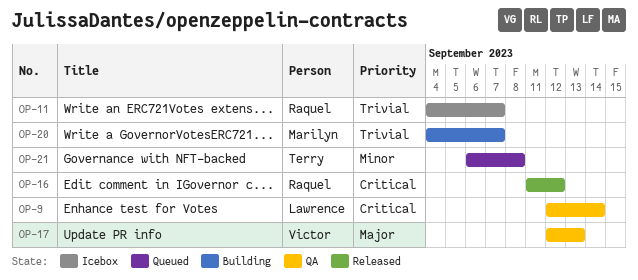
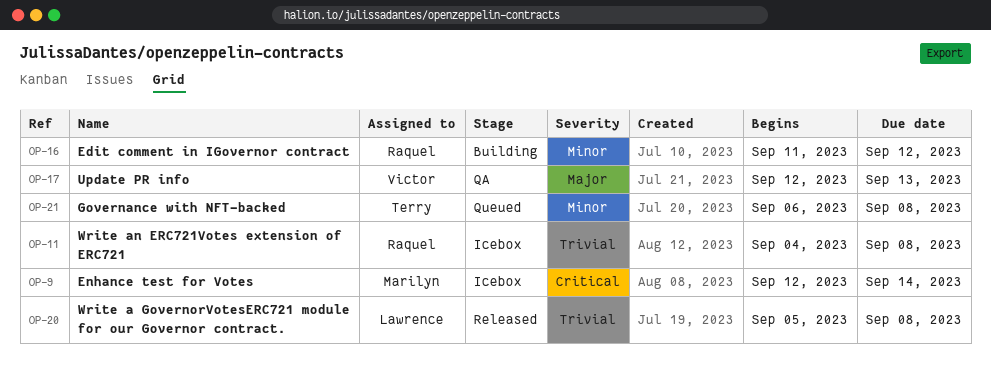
OP-9, status: QA -> Icebox
OP-9, owner: Lawrence -> Marilyn
OP-11, due: Sep 7 -> Sep 8
OP-16, status: Released -> Building
OP-16, priority: Critical -> Minor
OP-20, status: Building -> Released
OP-20, owner: Marilyn -> Lawrence
OP-20, start: Sep 4 -> Sep 5
OP-20, due: Sep 7 -> Sep 8

